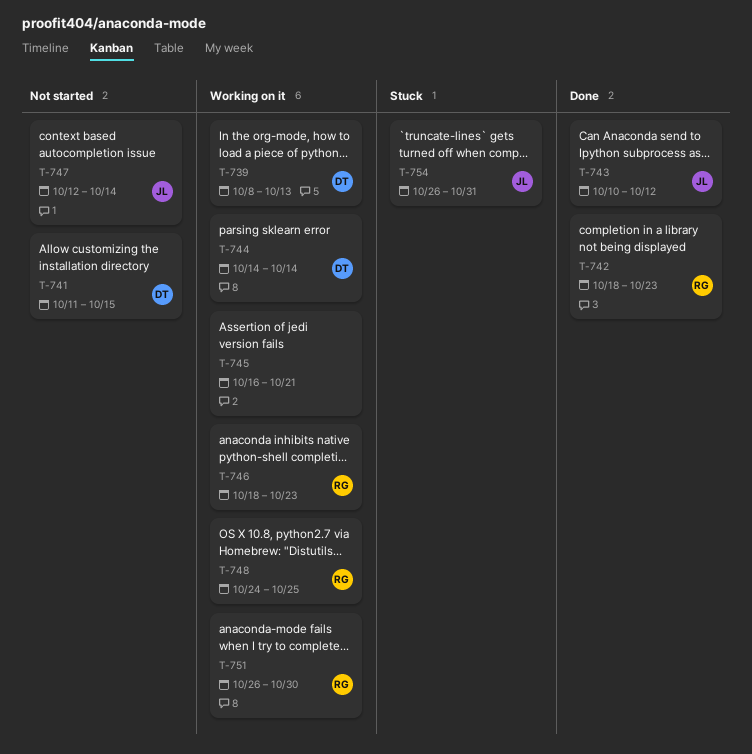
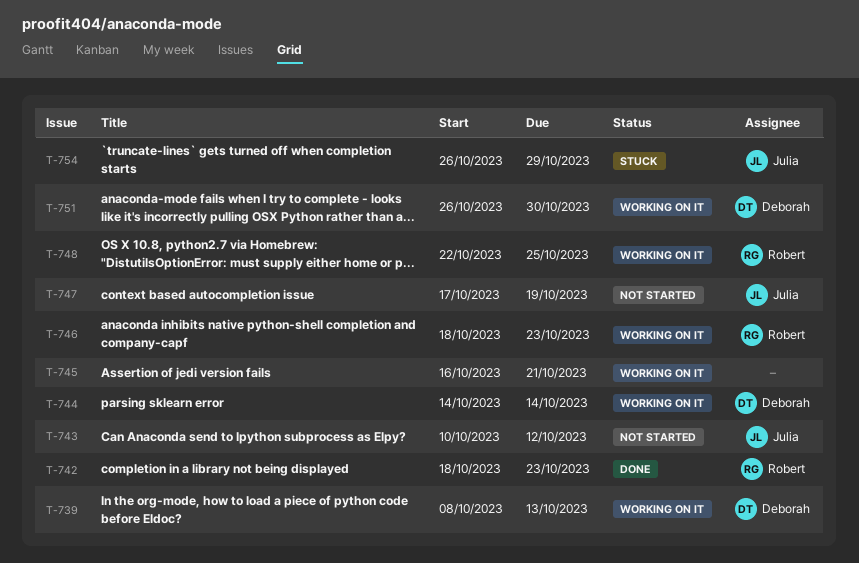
T-741: present -> none
T-743, status: Done -> Not started
T-747, start: Oct 12 -> Oct 17
T-747, due: Oct 14 -> Oct 19
T-748, start: Oct 24 -> Oct 22
T-751, owner: Robert -> Deborah
T-754, due: Oct 31 -> Oct 29

